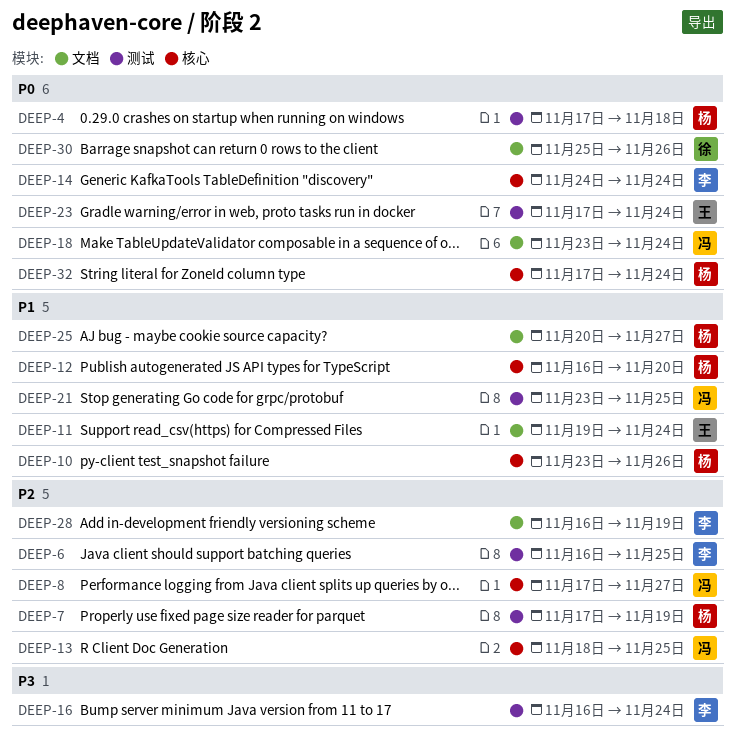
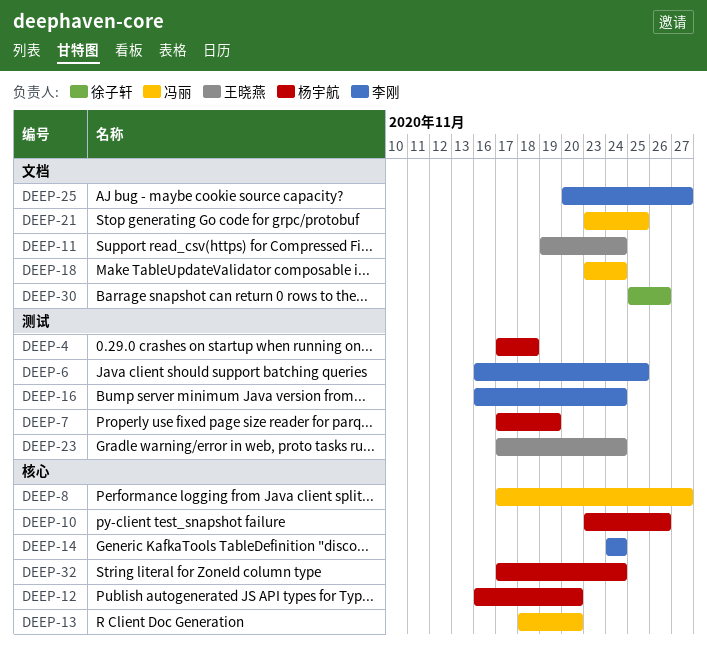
DEEP-13, due: Nov 25 -> Nov 20
DEEP-21, label: 测试 -> 文档
DEEP-25, owner: 杨宇航 -> 李刚
DEEP-28: present -> none

